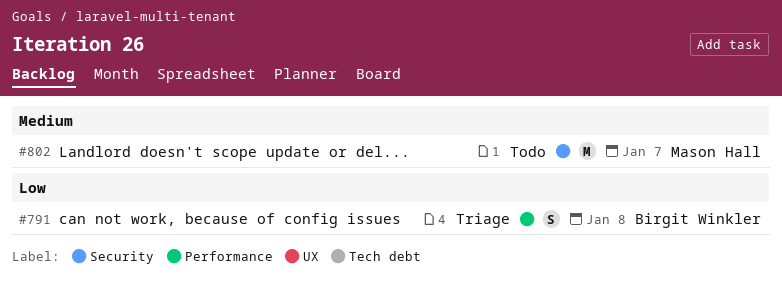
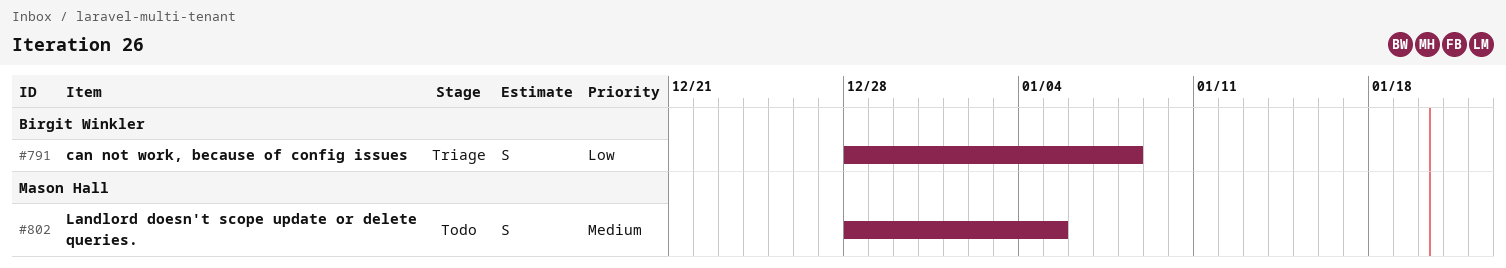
#802, estimate: M -> S
#802, due: Jan 7 -> Jan 5

